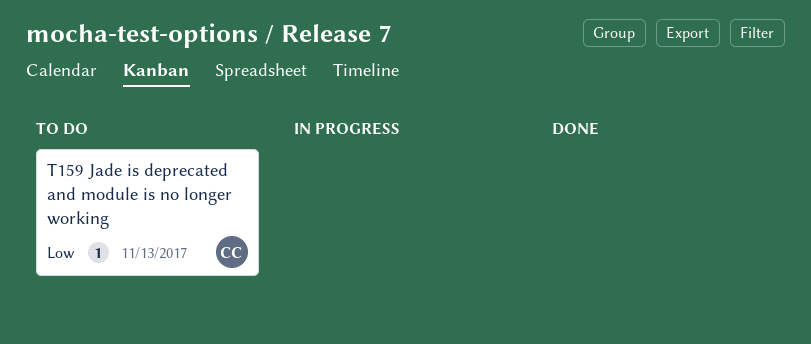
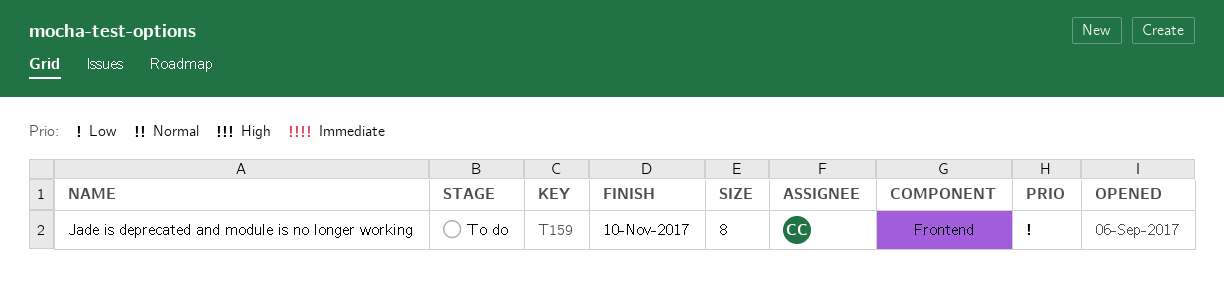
T159, estimate: 1 -> 8
T159, due: Nov 13 -> Nov 10

